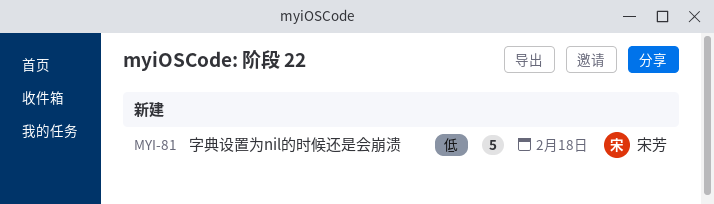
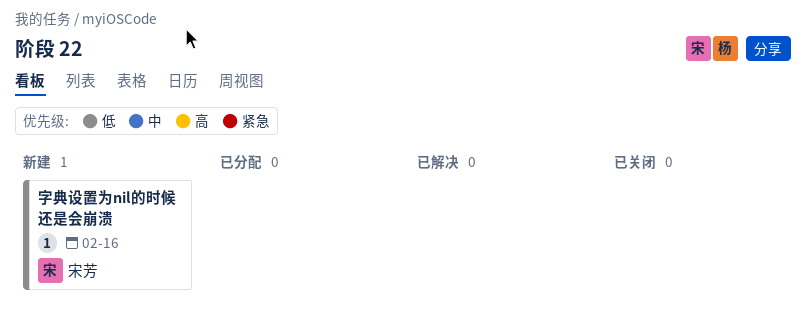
字典设置为nil的时候还是会崩溃, estimate: 5 -> 1
字典设置为nil的时候还是会崩溃, due: Feb 18 -> Feb 16

